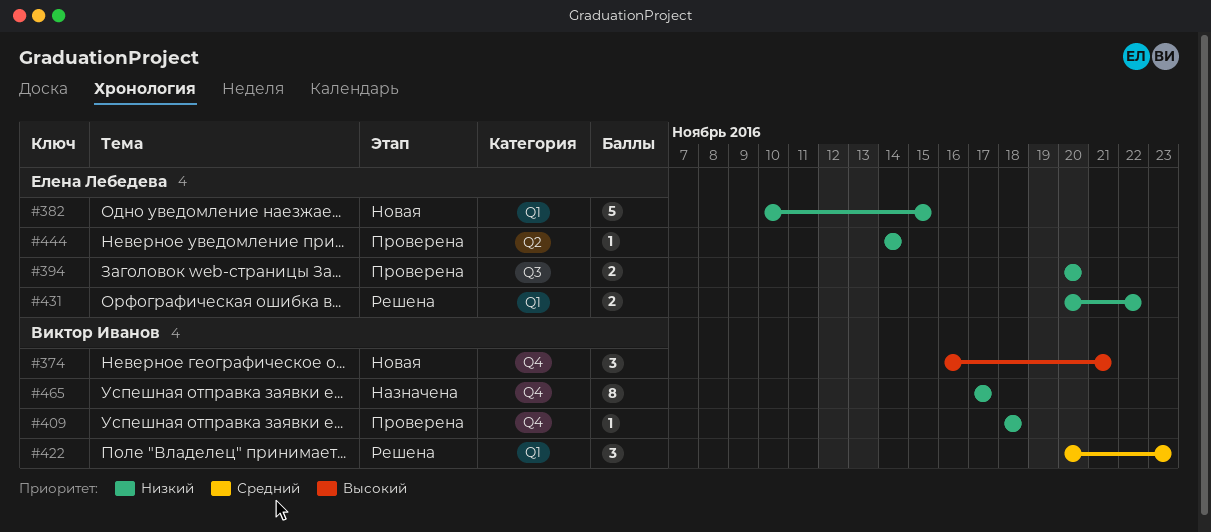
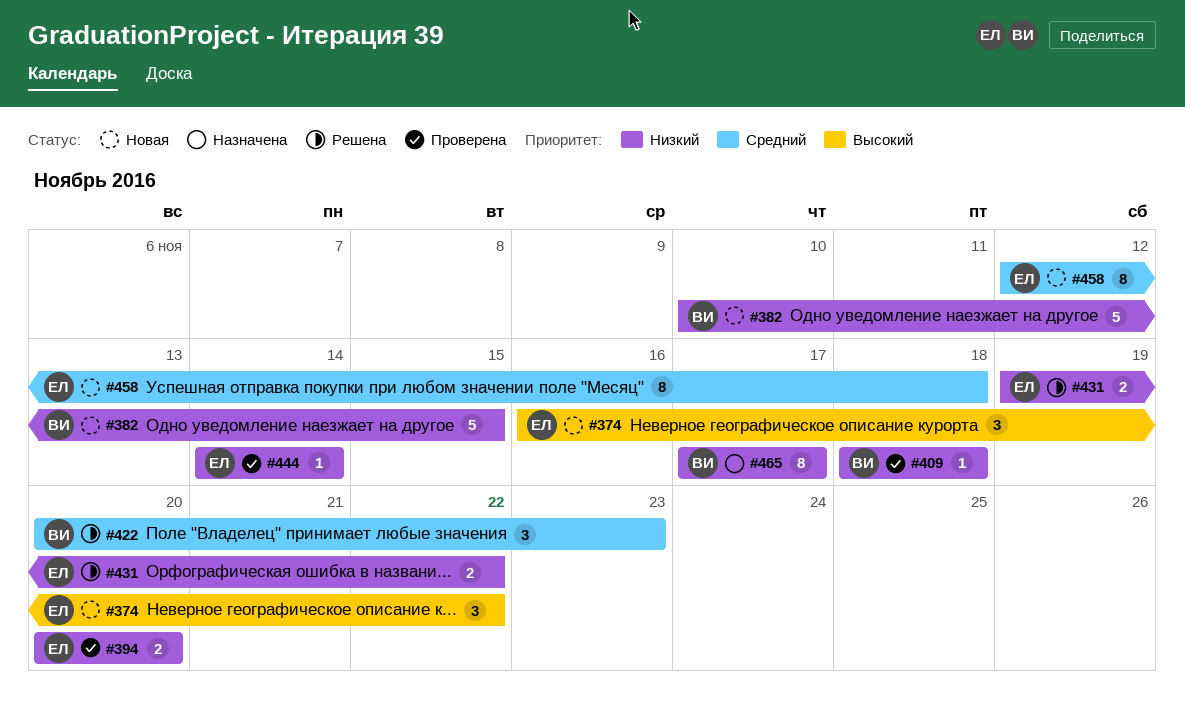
#374, owner: Виктор Иванов -> Елена Лебедева
#374, due: Nov 21 -> Nov 22
#382, owner: Елена Лебедева -> Виктор Иванов
#431, start: Nov 20 -> Nov 19
#458: none -> present

